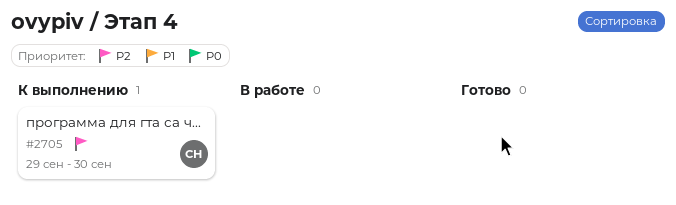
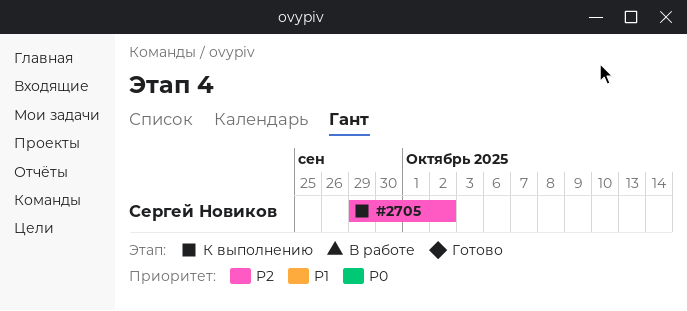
#2705, due: Sep 30 -> Oct 2

